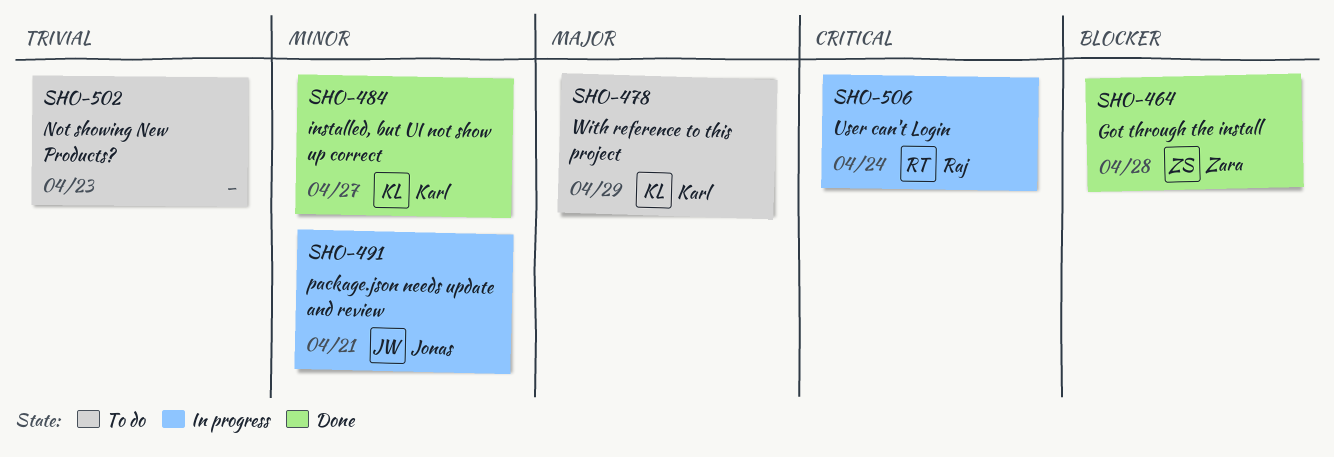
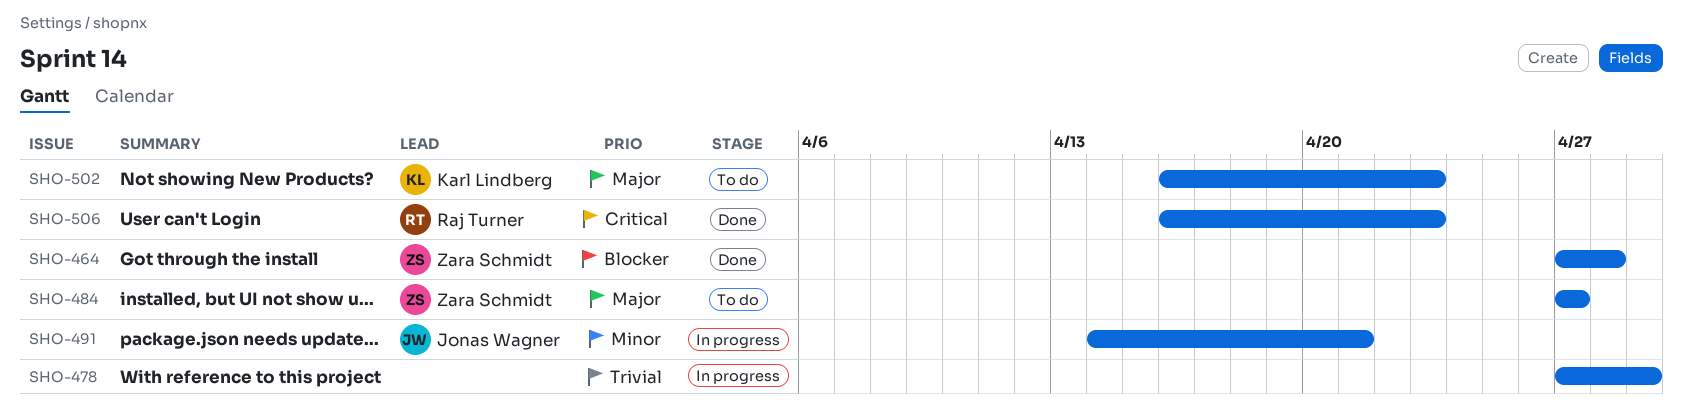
SHO-478, status: To do -> In progress
SHO-478, owner: Karl Lindberg -> none
SHO-478, priority: Major -> Trivial
SHO-484, status: Done -> To do
SHO-484, owner: Karl Lindberg -> Zara Schmidt
SHO-484, priority: Minor -> Major
SHO-502, owner: none -> Karl Lindberg
SHO-502, priority: Trivial -> Major
SHO-506, status: In progress -> Done
SHO-506, due: Apr 24 -> Apr 23

